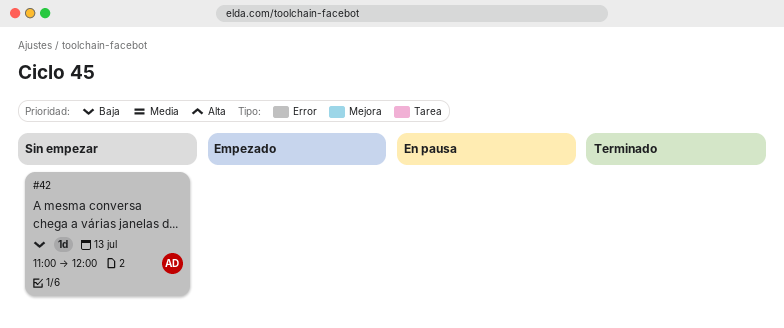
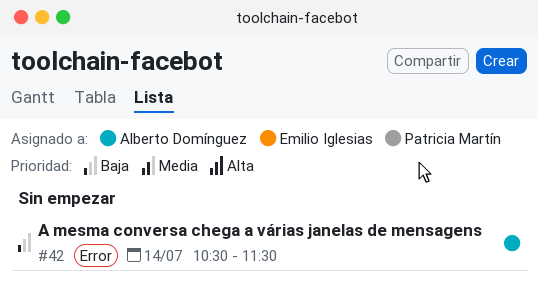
#42, day: Jul 13 -> Jul 14
#42, begins: 11:00 -> 10:30
#42, ends: 12:00 -> 11:30

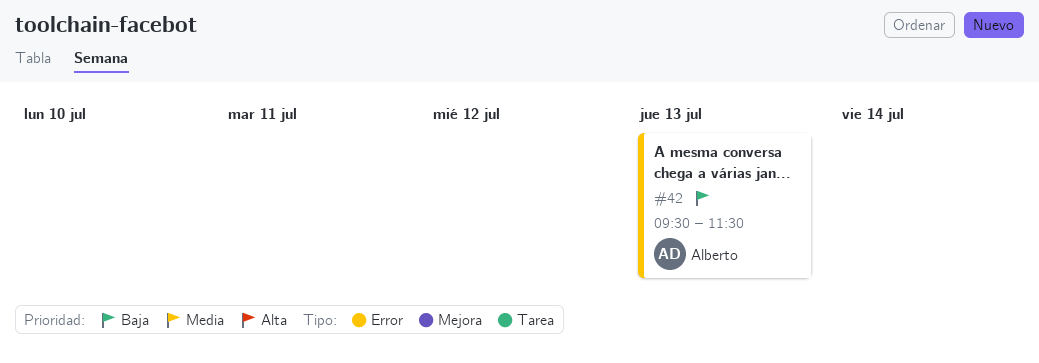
#42, day: Jul 14 -> Jul 13
#42, begins: 10:30 -> 09:30

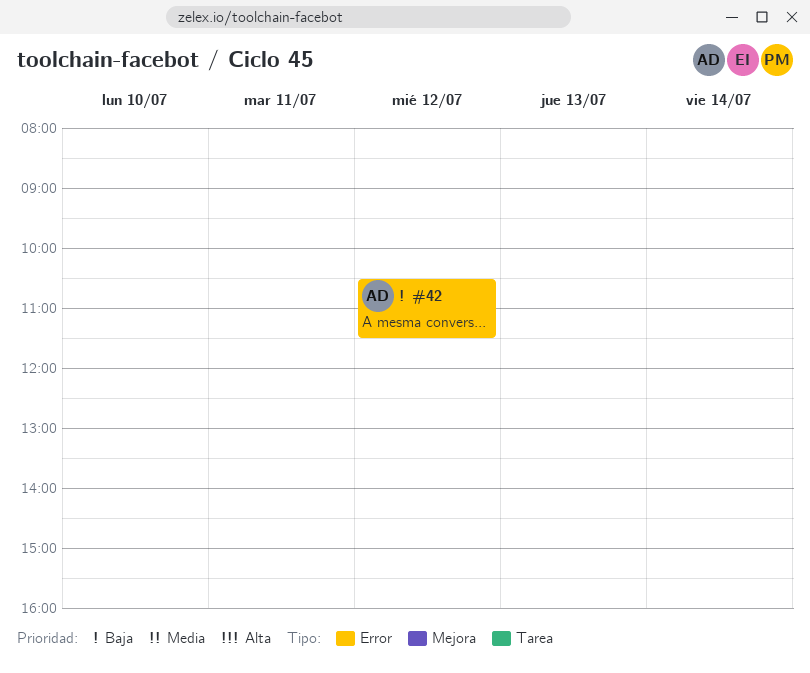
#42, day: Jul 13 -> Jul 12
#42, begins: 09:30 -> 10:30

